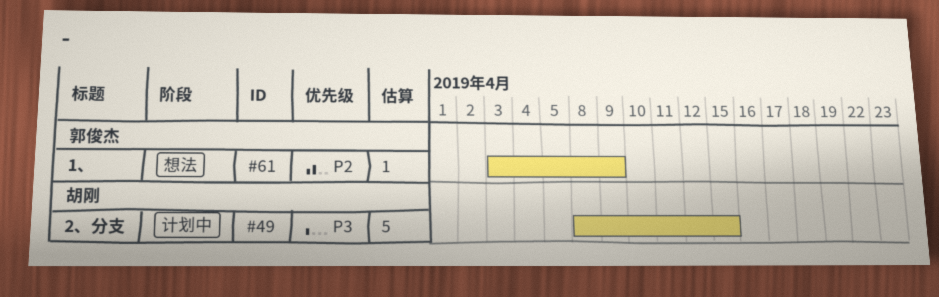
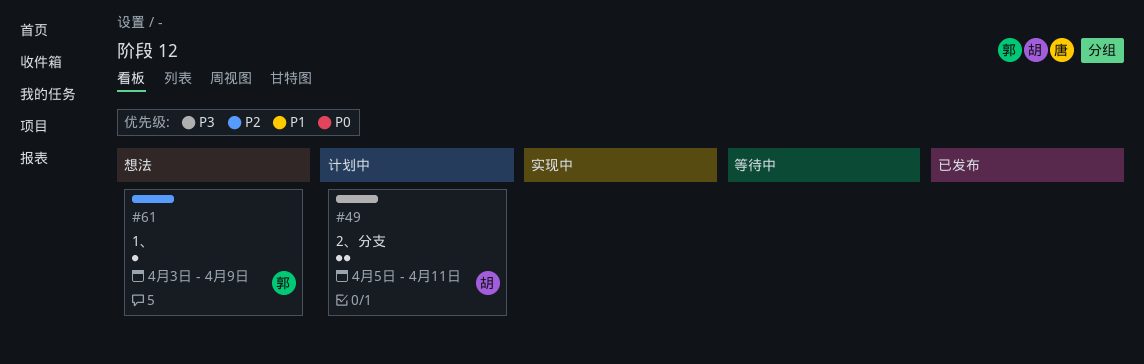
#49, estimate: 5 -> 2
#49, start: Apr 8 -> Apr 5
#49, due: Apr 15 -> Apr 11

